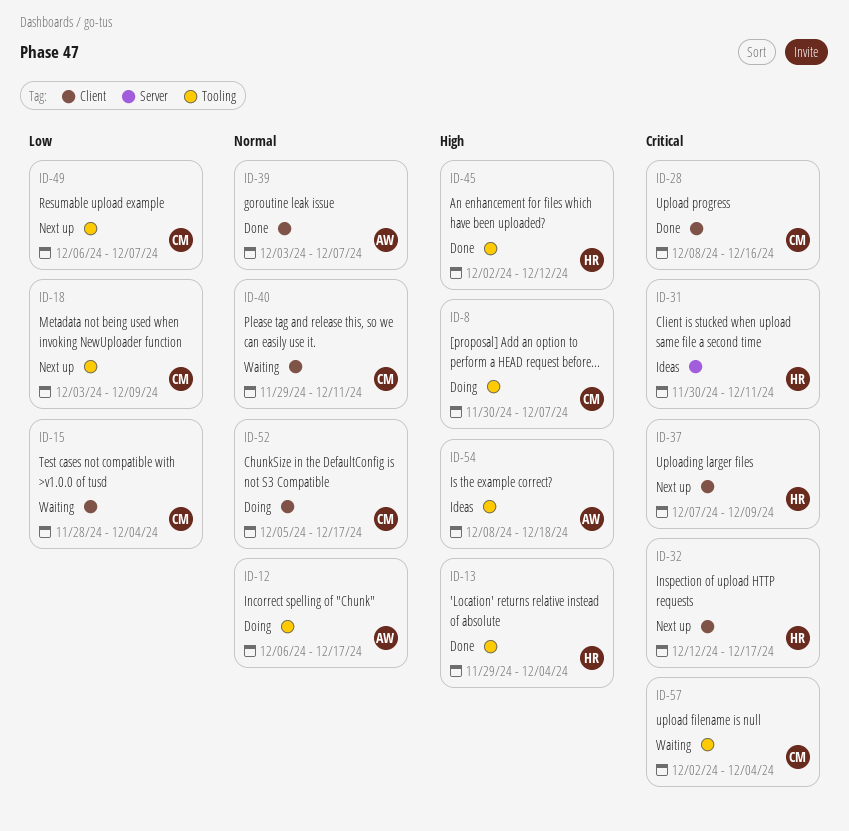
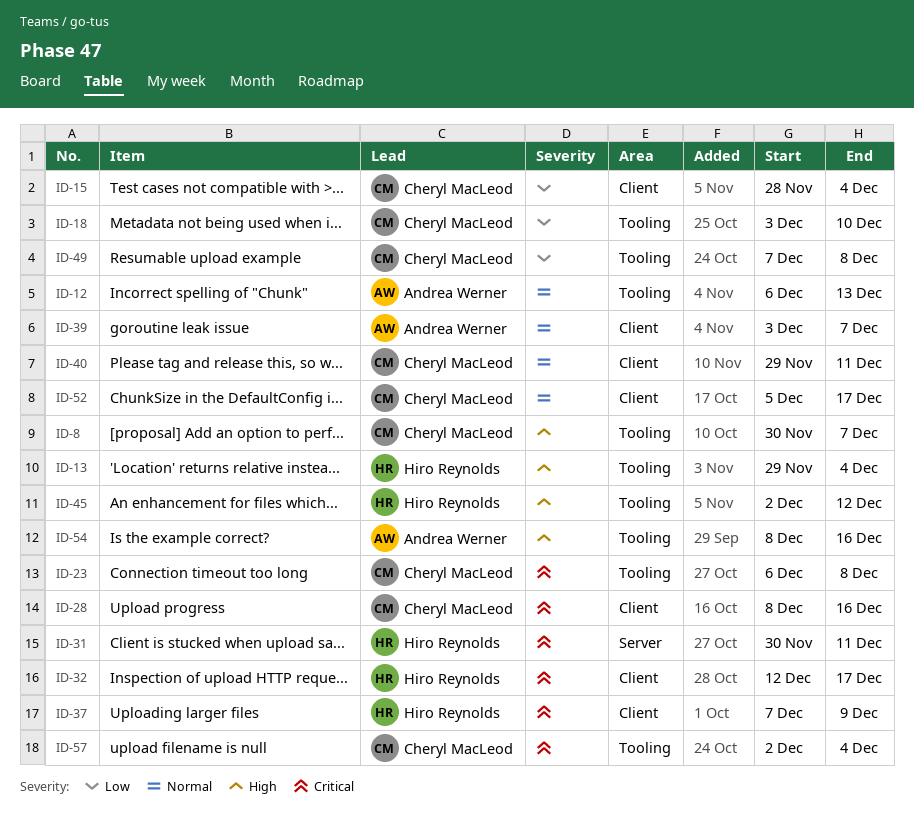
ID-12, due: Dec 17 -> Dec 13
ID-18, due: Dec 9 -> Dec 10
ID-23: none -> present
ID-49, start: Dec 6 -> Dec 7
ID-49, due: Dec 7 -> Dec 8
ID-54, due: Dec 18 -> Dec 16

